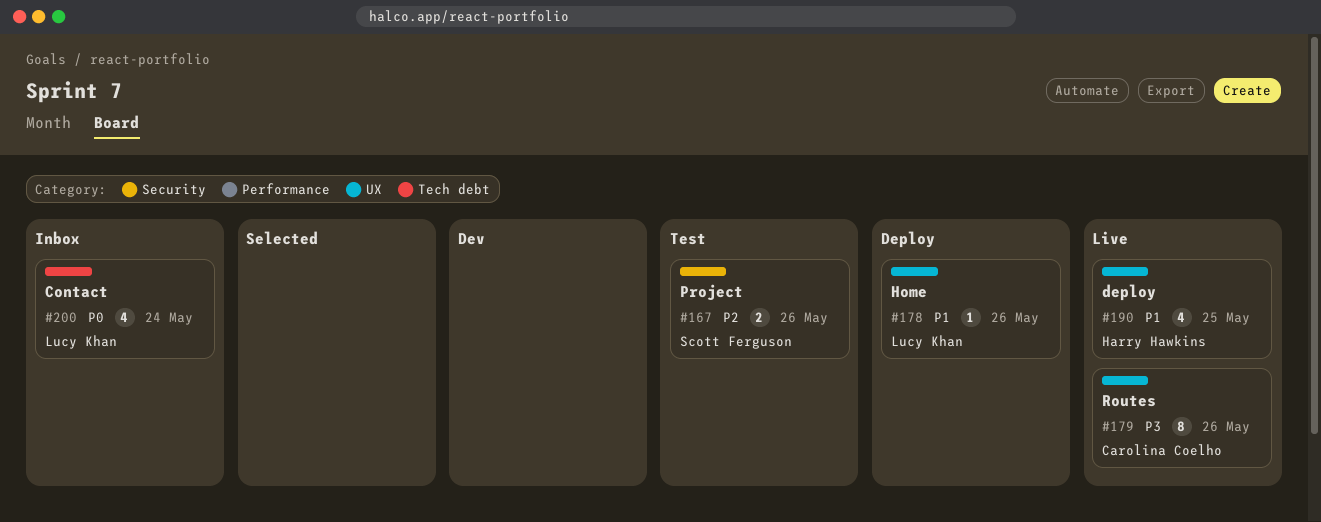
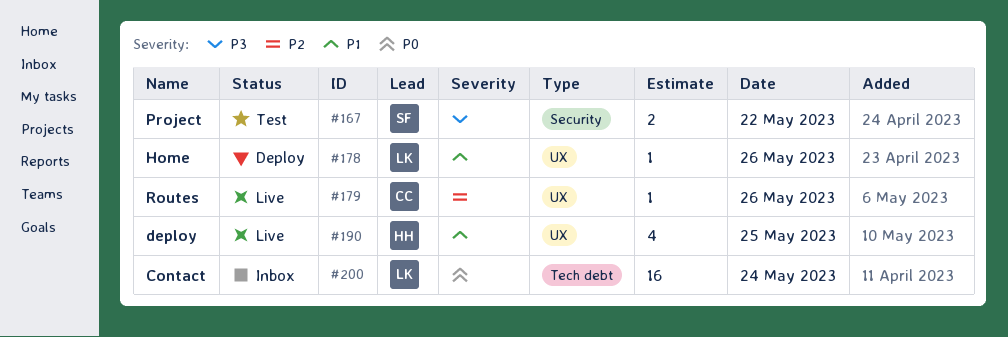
#167, priority: P2 -> P3
#167, day: May 26 -> May 22
#179, priority: P3 -> P2
#179, estimate: 8 -> 1
#200, estimate: 4 -> 16

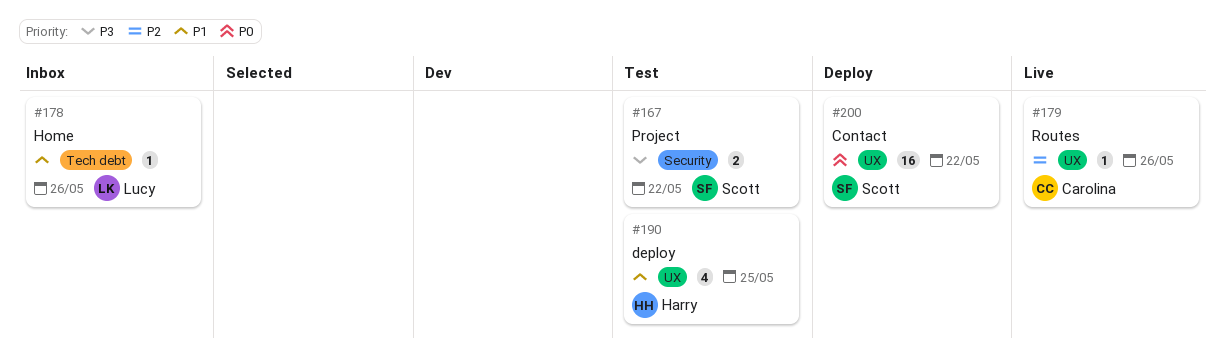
#178, status: Deploy -> Inbox
#178, label: UX -> Tech debt
#190, status: Live -> Test
#200, status: Inbox -> Deploy
#200, owner: Lucy -> Scott
#200, label: Tech debt -> UX
#200, day: May 24 -> May 22

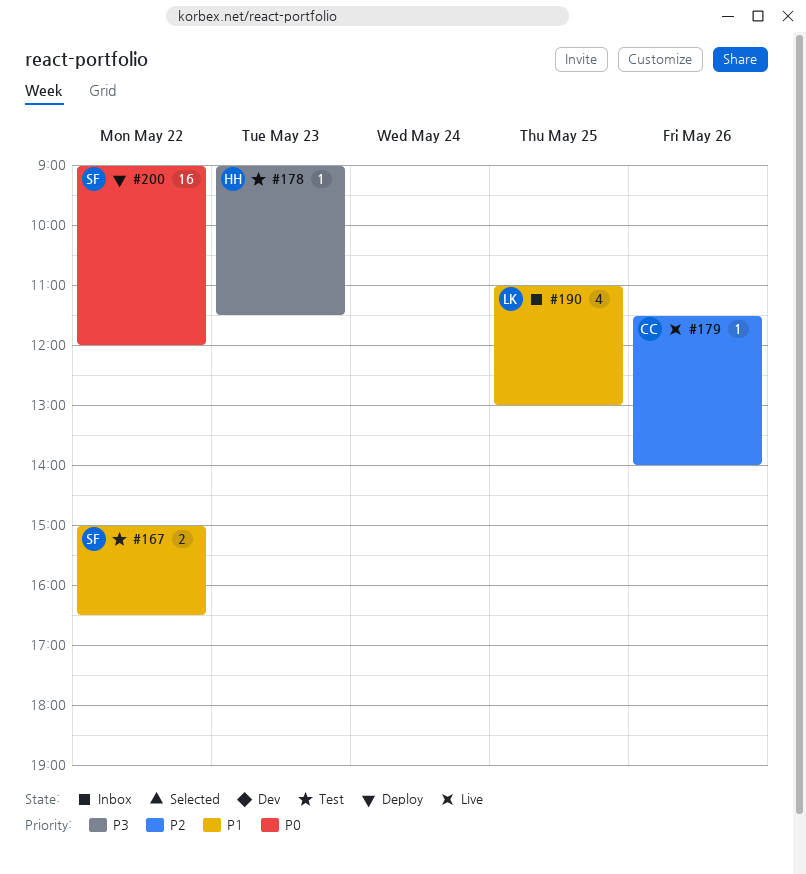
#167, priority: P3 -> P1
#178, status: Inbox -> Test
#178, owner: Lucy -> Harry
#178, priority: P1 -> P3
#178, day: May 26 -> May 23
#190, status: Test -> Inbox
#190, owner: Harry -> Lucy

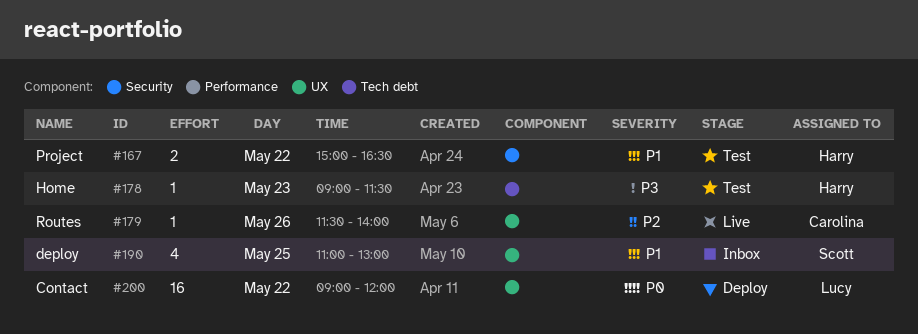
#167, owner: Scott -> Harry
#190, owner: Lucy -> Scott
#200, owner: Scott -> Lucy

